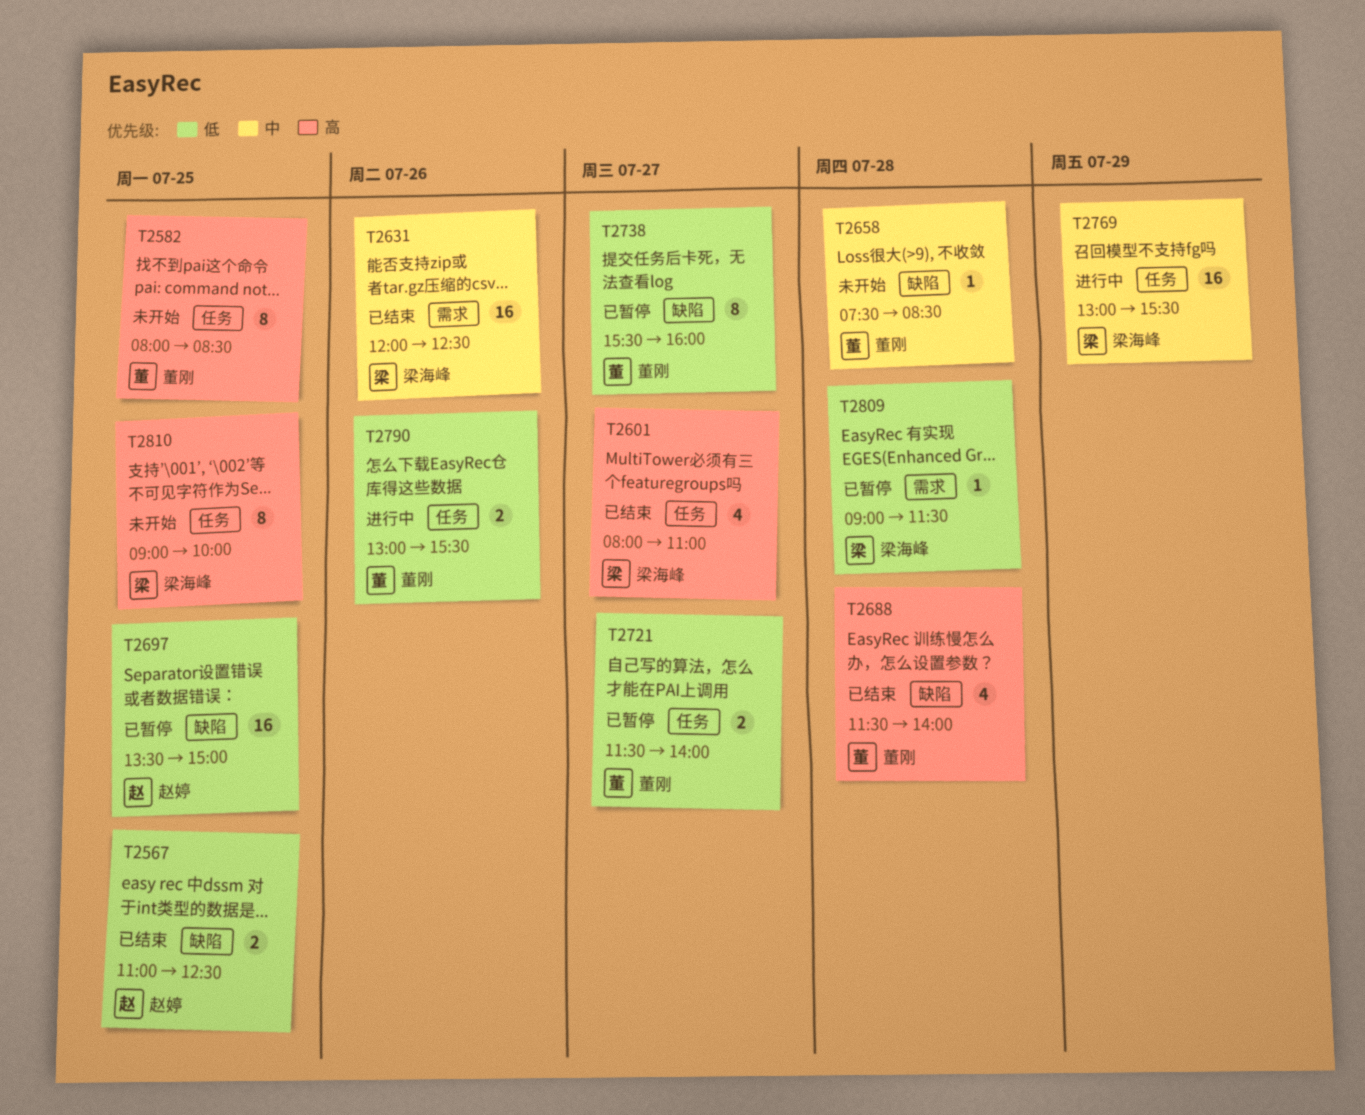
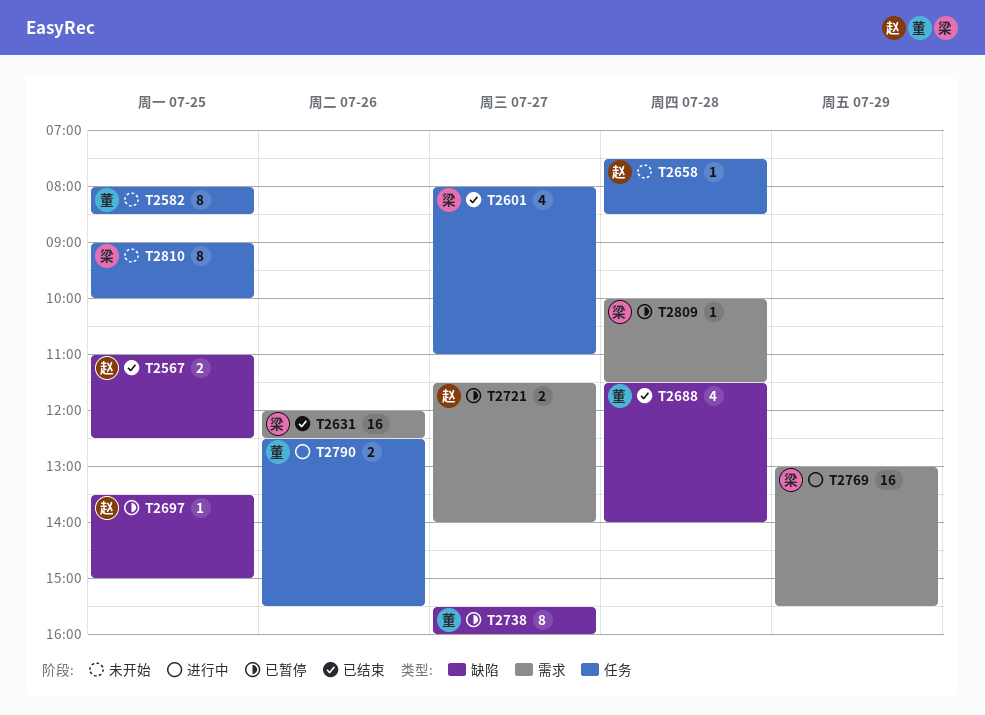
T2658, owner: 董刚 -> 赵婷
T2658, label: 缺陷 -> 任务
T2697, estimate: 16 -> 1
T2721, owner: 董刚 -> 赵婷
T2721, label: 任务 -> 需求
T2769, label: 任务 -> 需求
T2790, begins: 13:00 -> 12:30
T2809, begins: 09:00 -> 10:00

